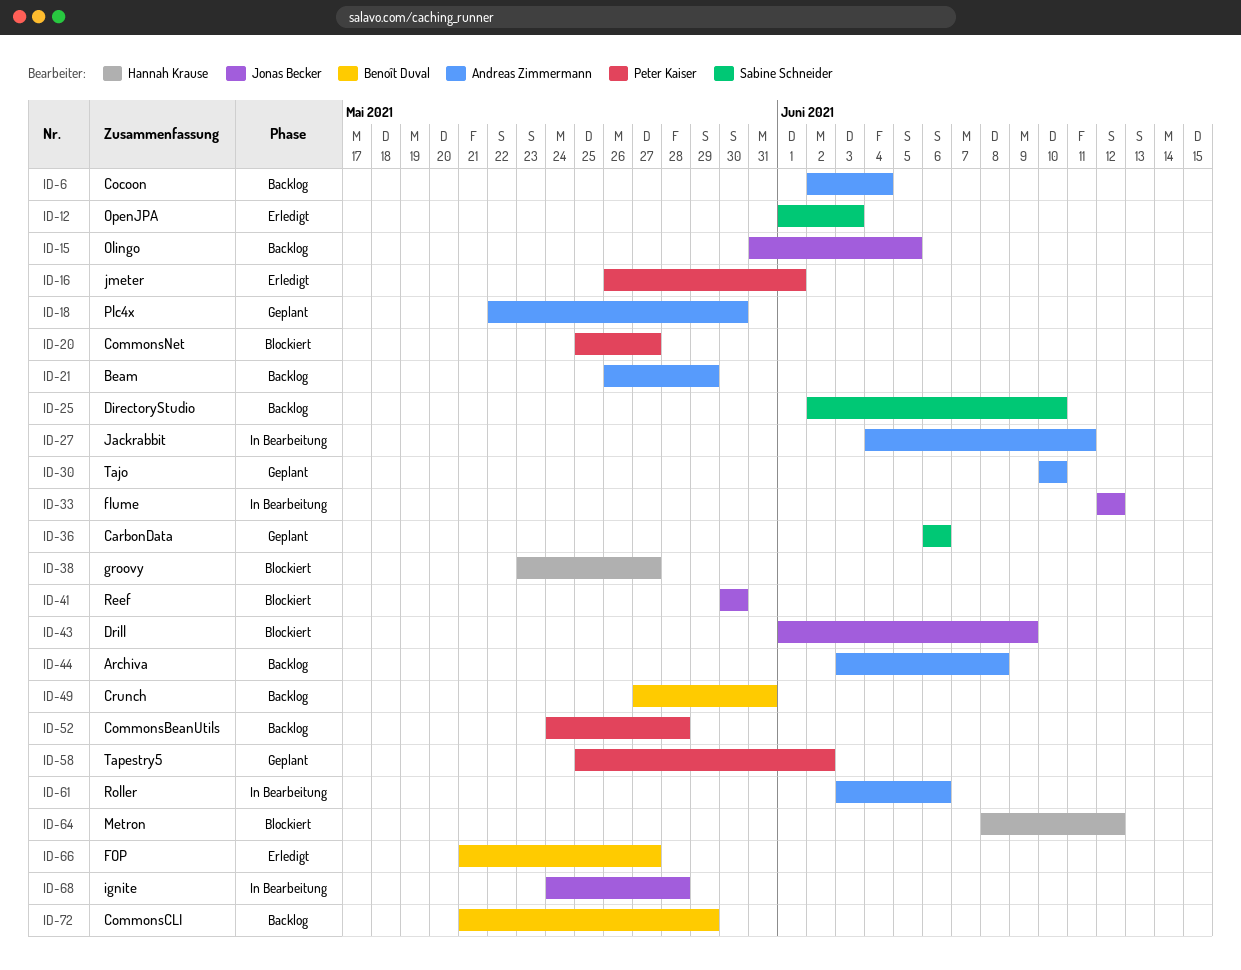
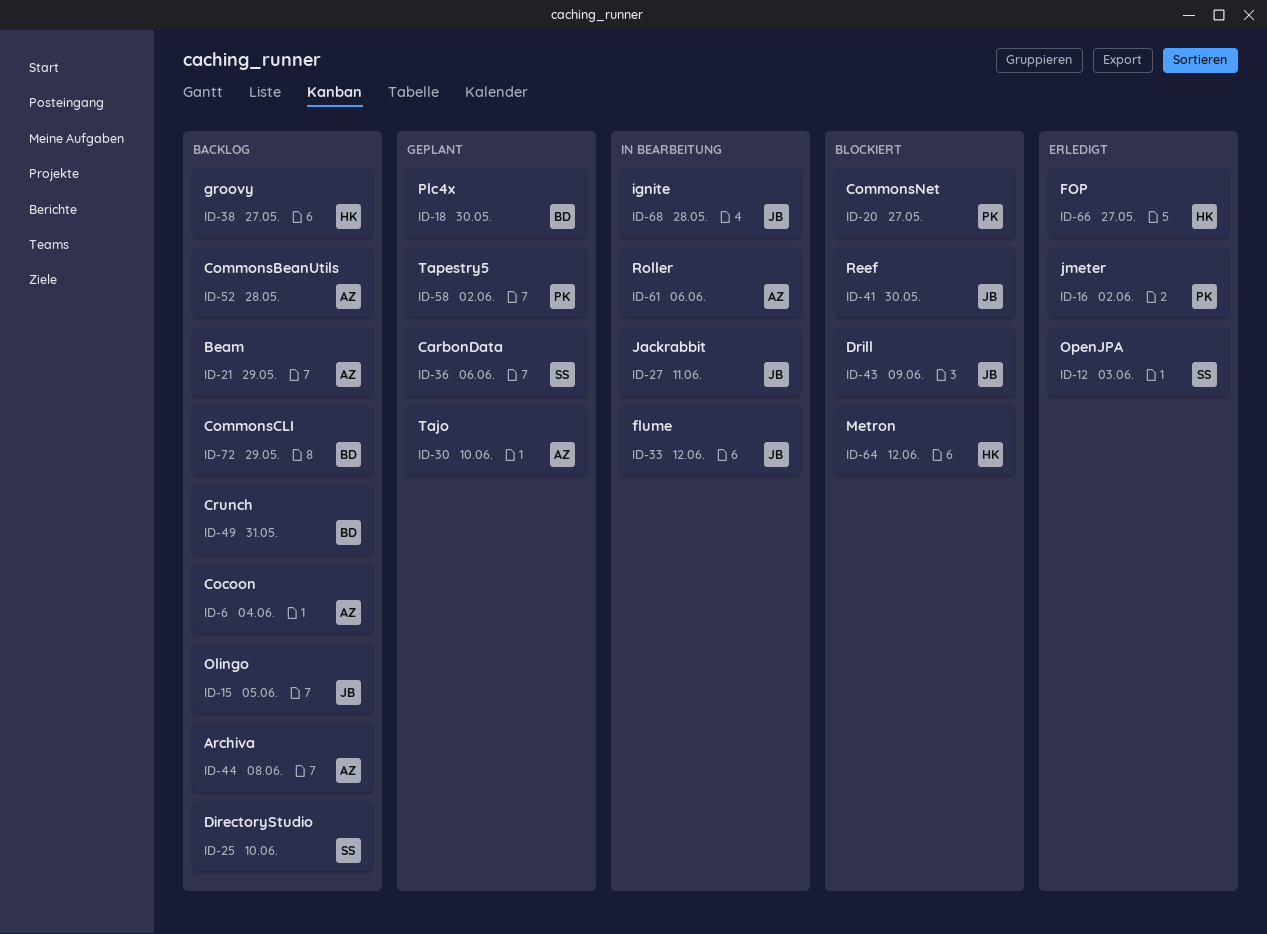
ID-16, due: Jun 1 -> Jun 2
ID-18, owner: Andreas Zimmermann -> Benoît Duval
ID-27, owner: Andreas Zimmermann -> Jonas Becker
ID-38, status: Blockiert -> Backlog
ID-52, owner: Peter Kaiser -> Andreas Zimmermann
ID-66, owner: Benoît Duval -> Hannah Krause

